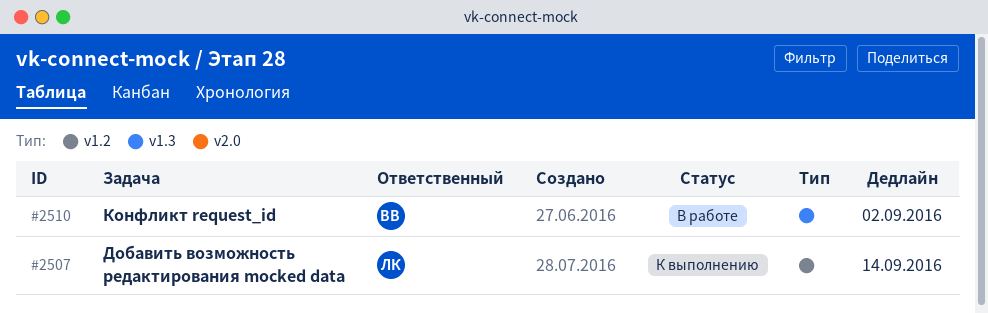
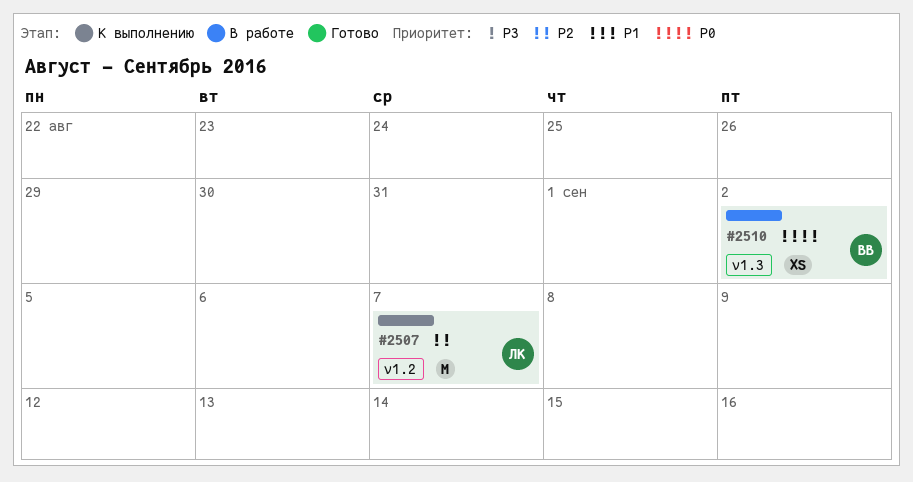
#2507, due: Sep 14 -> Sep 7

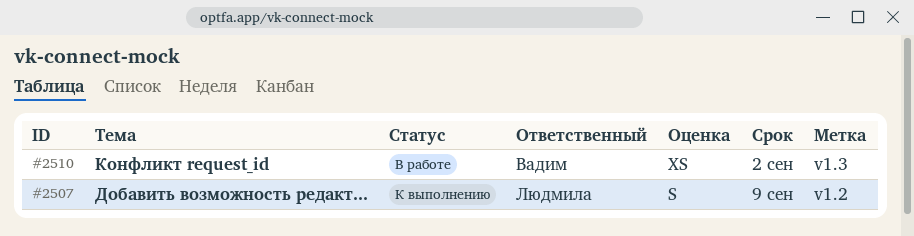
#2507, estimate: M -> S
#2507, due: Sep 7 -> Sep 9

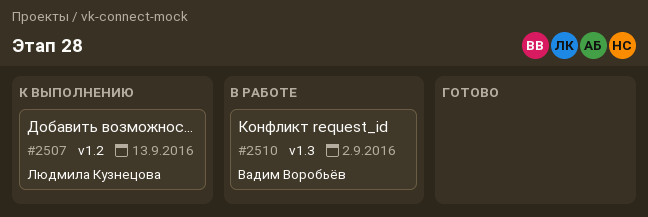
#2507, due: Sep 9 -> Sep 13

